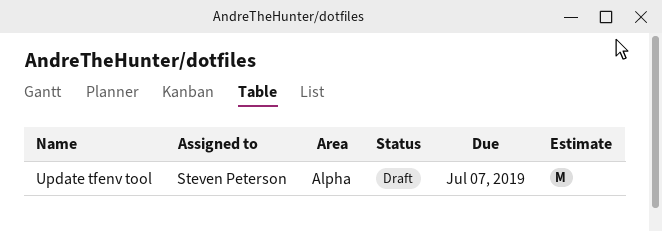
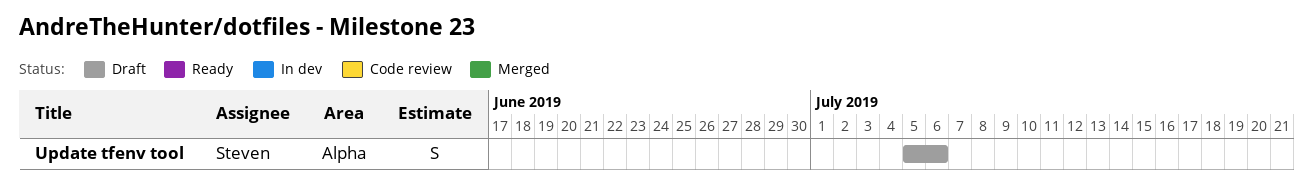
Update tfenv tool, estimate: M -> S
Update tfenv tool, due: Jul 7 -> Jul 6

